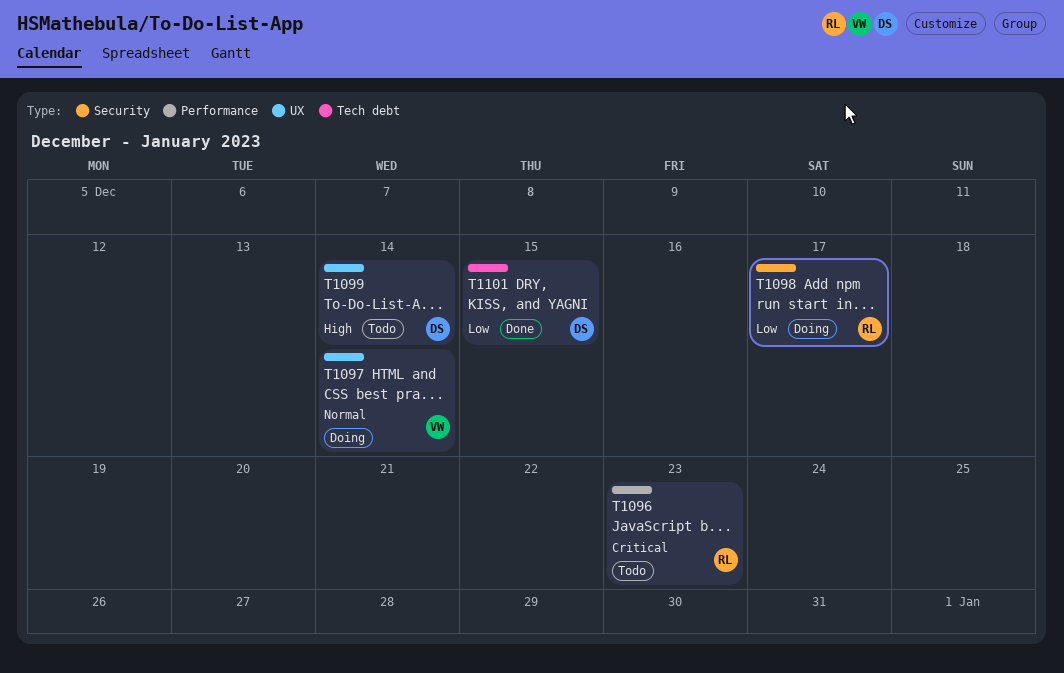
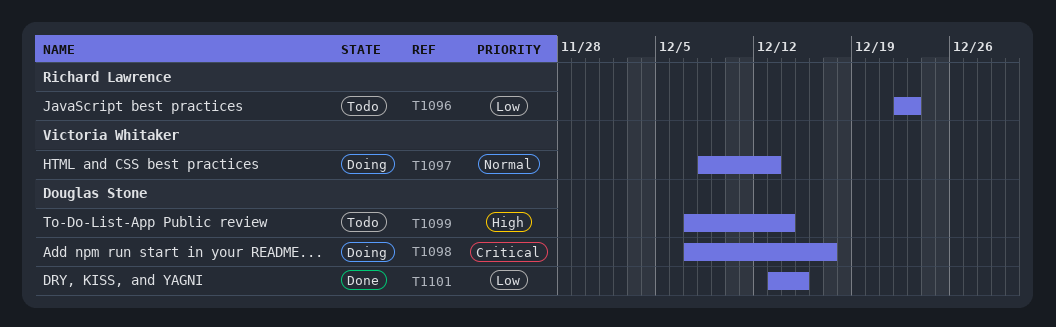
T1096, priority: Critical -> Low
T1097, due: Dec 14 -> Dec 13
T1098, owner: Richard Lawrence -> Douglas Stone
T1098, priority: Low -> Critical

